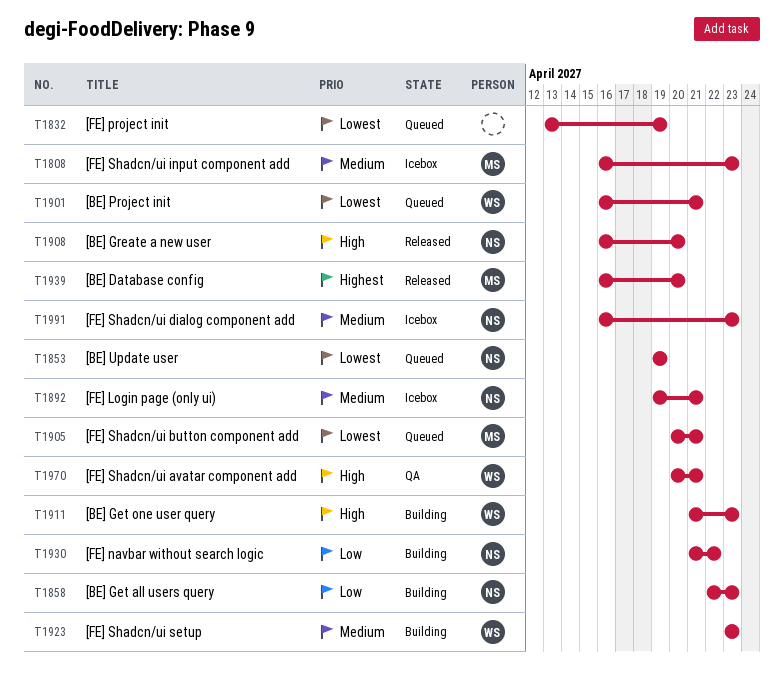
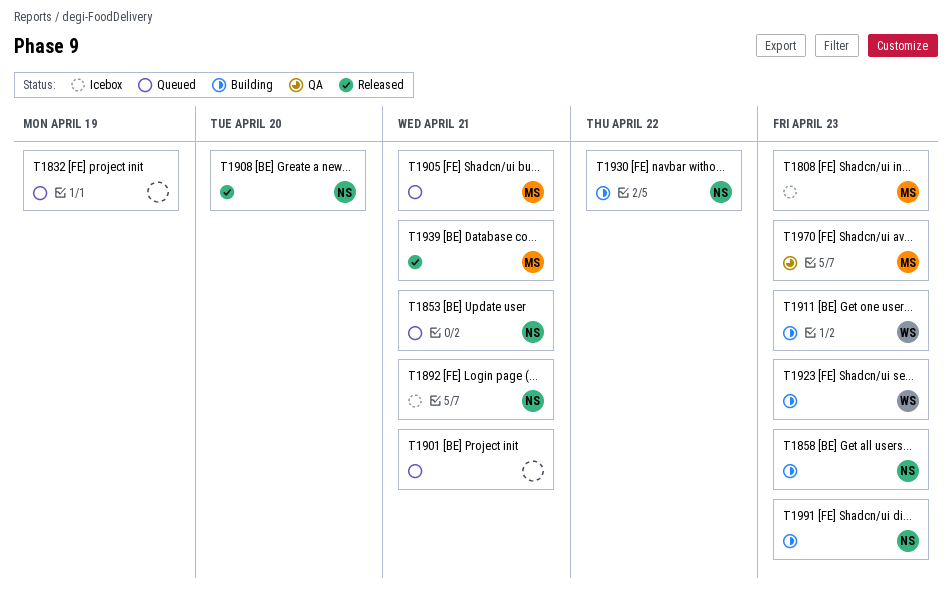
T1853, due: Apr 19 -> Apr 21
T1901, owner: WS -> none
T1939, due: Apr 20 -> Apr 21
T1970, owner: WS -> MS
T1970, due: Apr 21 -> Apr 23
T1991, status: Icebox -> Building

